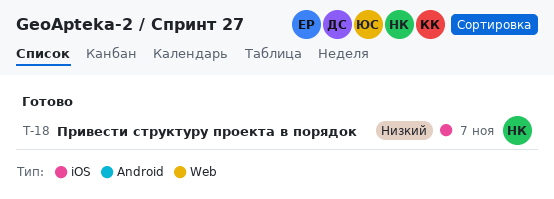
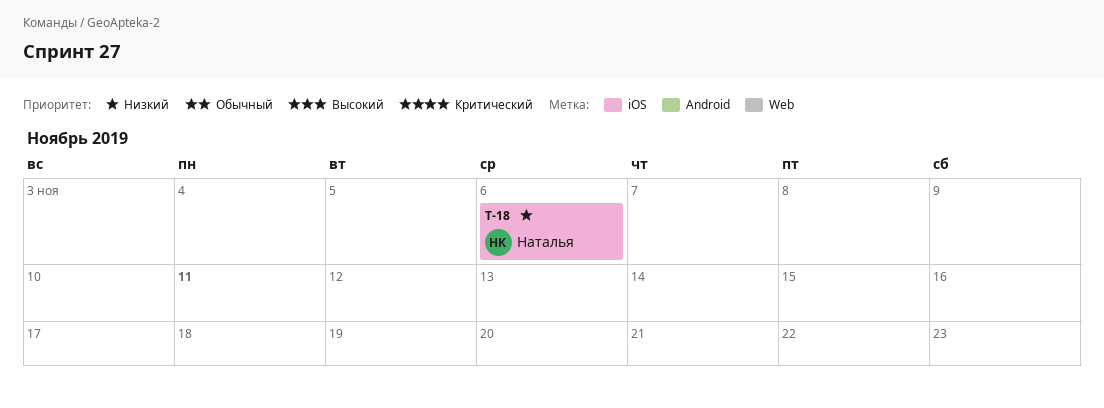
T-18, due: Nov 7 -> Nov 6

